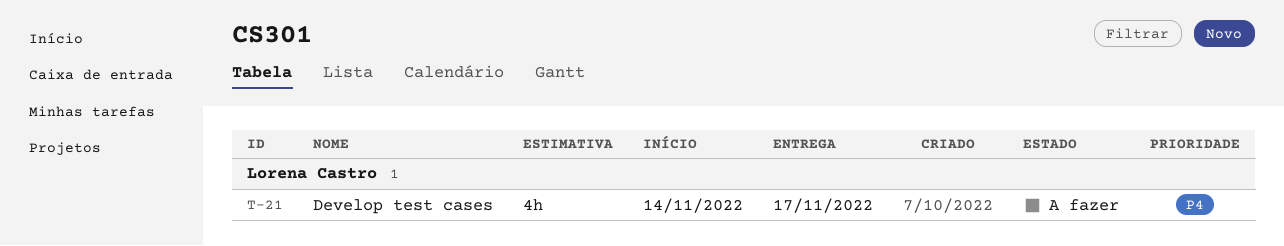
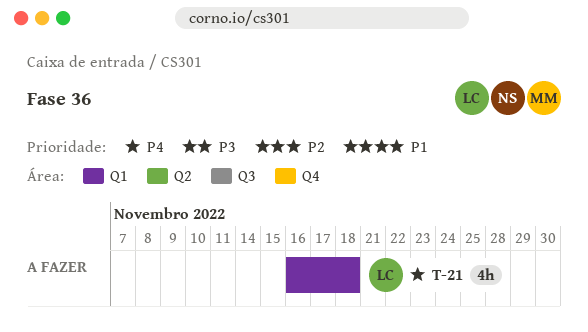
T-21, start: Nov 14 -> Nov 16
T-21, due: Nov 17 -> Nov 18

